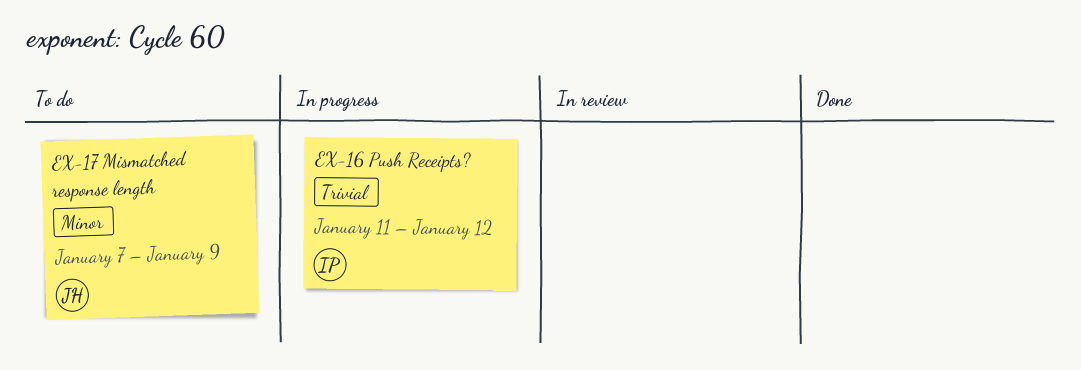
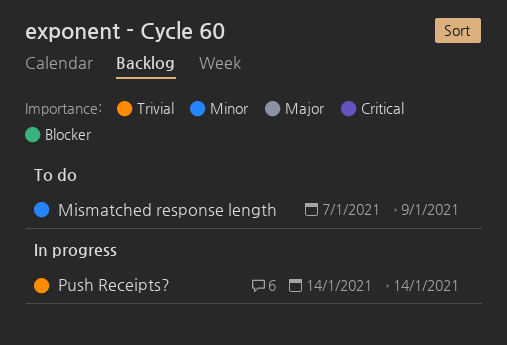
Push Receipts?, start: Jan 11 -> Jan 14
Push Receipts?, due: Jan 12 -> Jan 14

